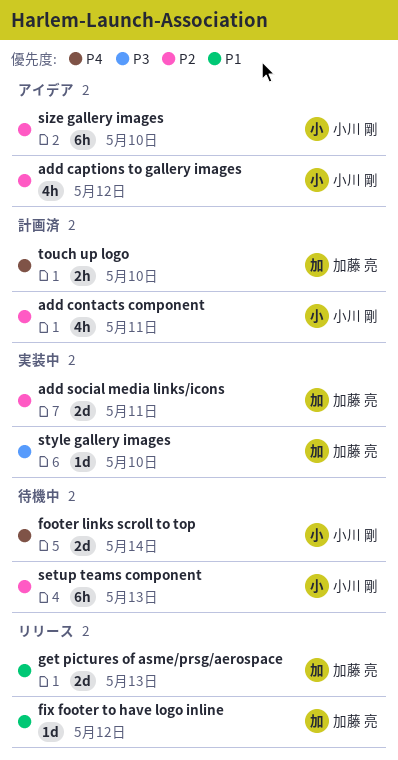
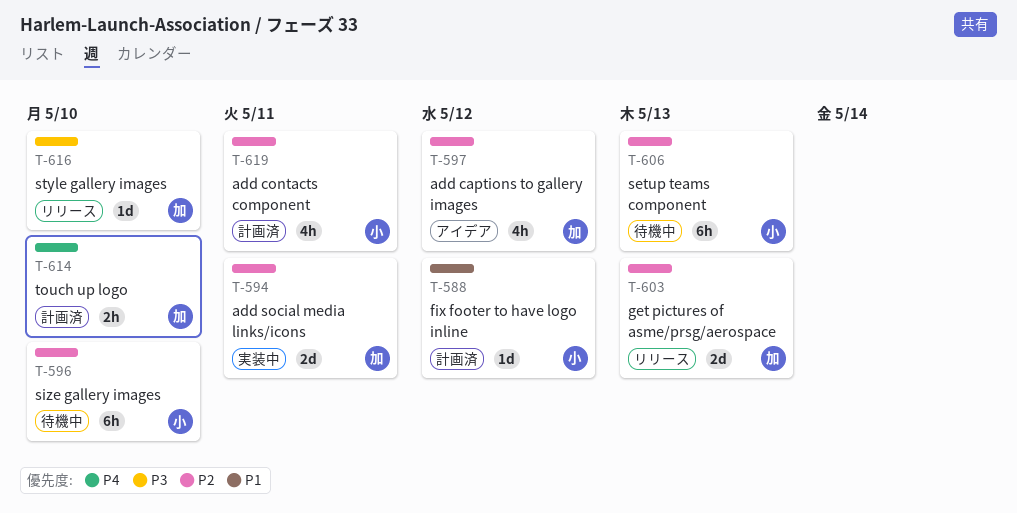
add captions to gallery images, owner: 小川 剛 -> 加藤 亮
fix footer to have logo inline, status: リリース -> 計画済
fix footer to have logo inline, owner: 加藤 亮 -> 小川 剛
footer links scroll to top: present -> none
get pictures of asme/prsg/aerospace, priority: P1 -> P2
size gallery images, status: アイデア -> 待機中
style gallery images, status: 実装中 -> リリース

